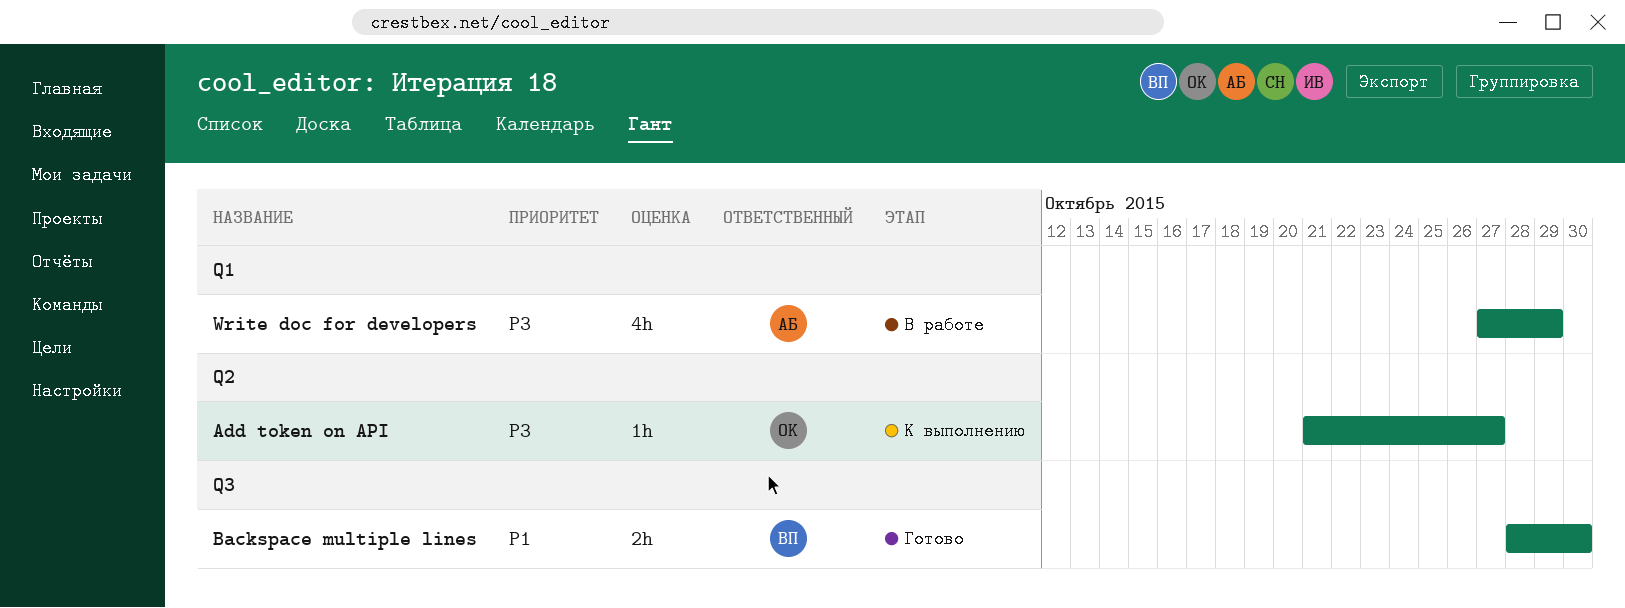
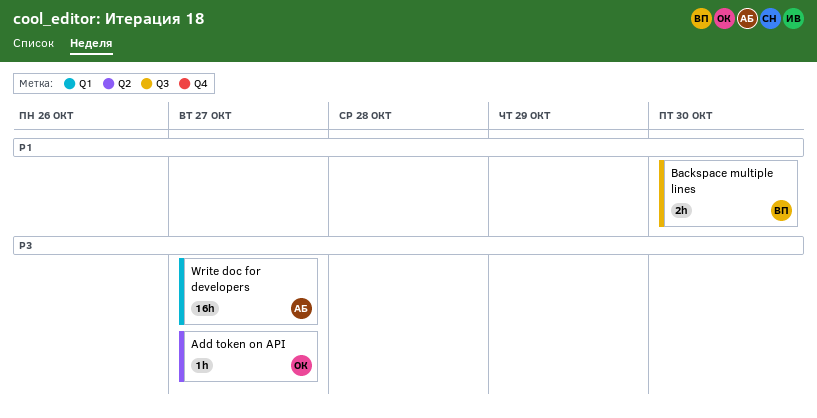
Write doc for developers, estimate: 4h -> 16h
Write doc for developers, due: Oct 29 -> Oct 27

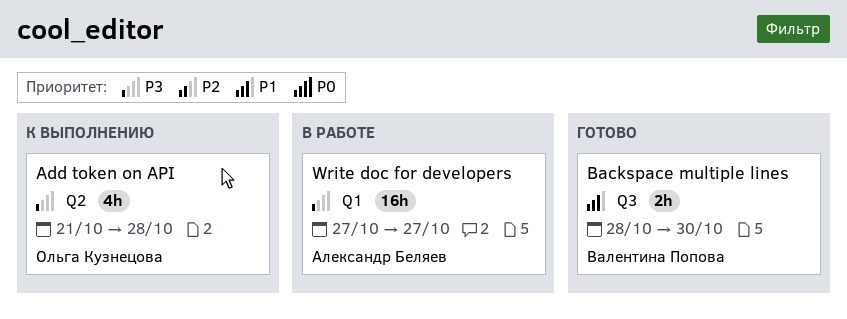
Add token on API, estimate: 1h -> 4h
Add token on API, due: Oct 27 -> Oct 28

